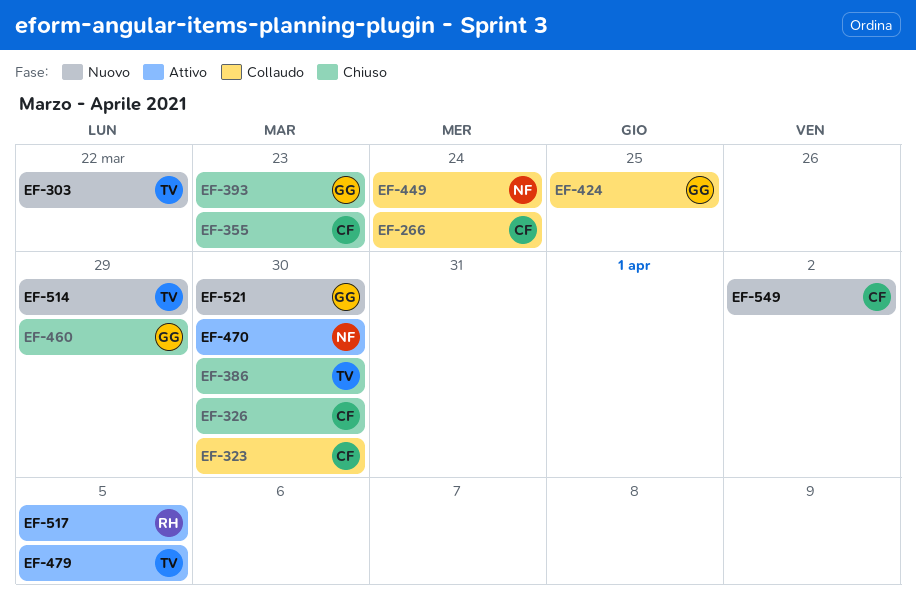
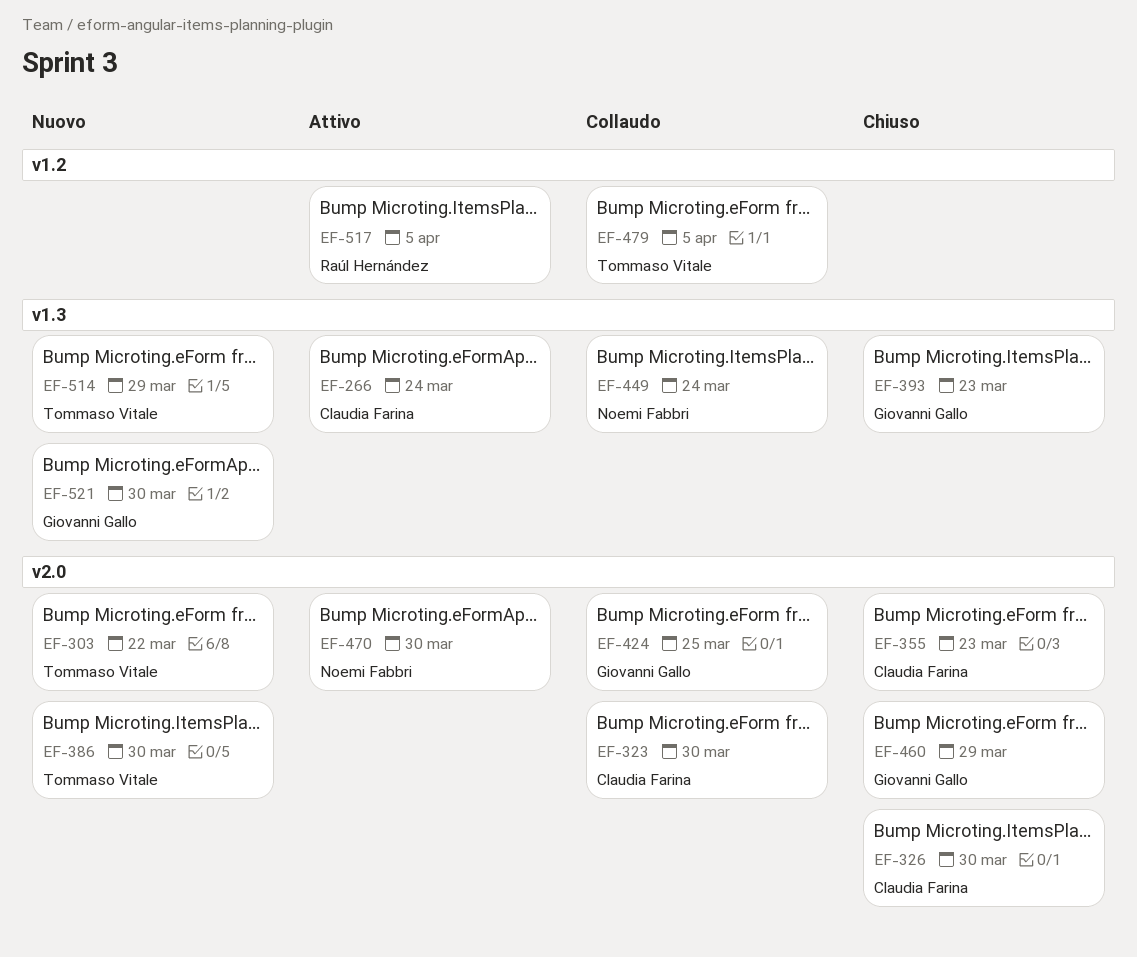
EF-266, status: Collaudo -> Attivo
EF-386, status: Chiuso -> Nuovo
EF-479, status: Attivo -> Collaudo
EF-549: present -> none

